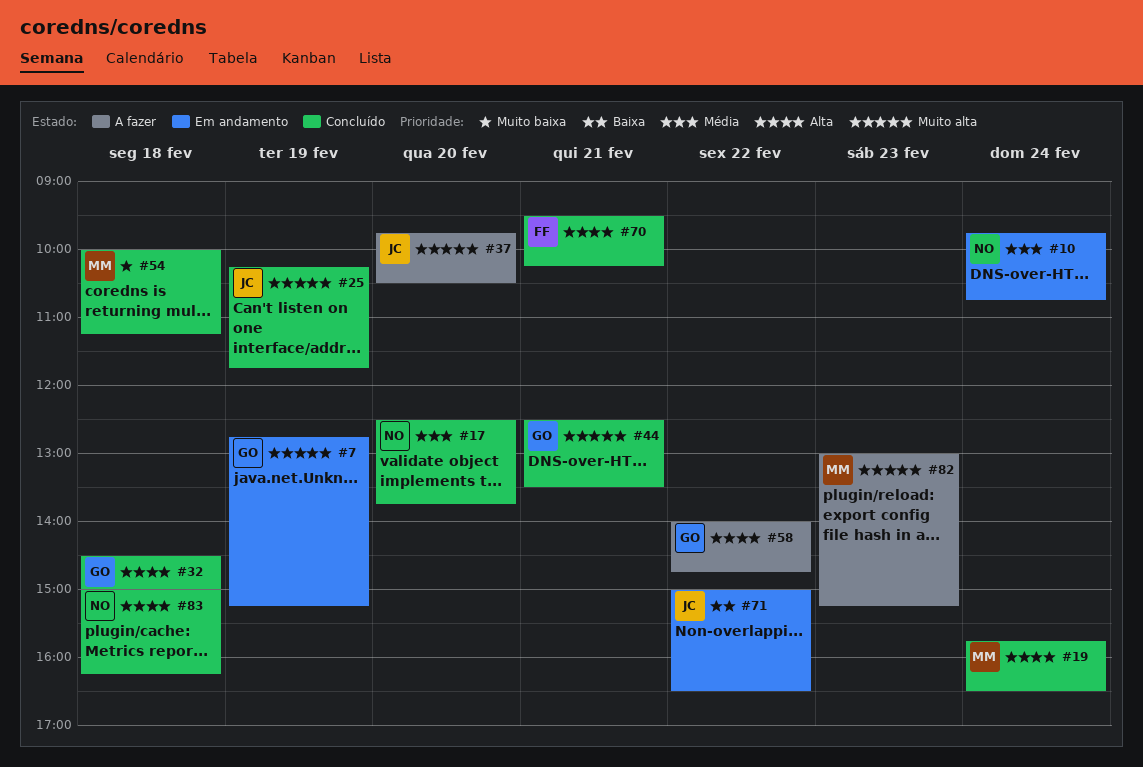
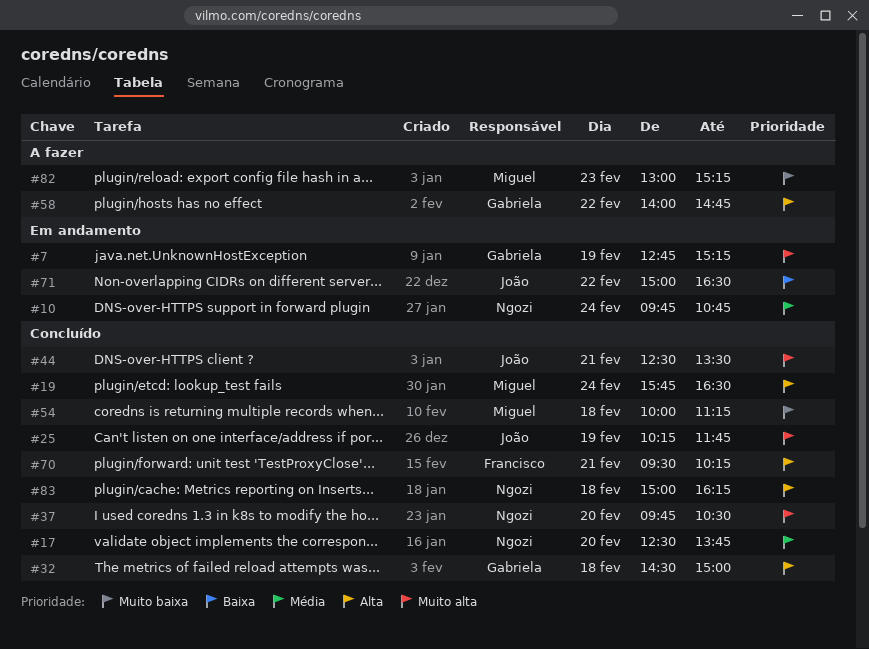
#37, status: A fazer -> Concluído
#37, owner: João -> Ngozi
#44, owner: Gabriela -> João
#82, priority: Muito alta -> Muito baixa

